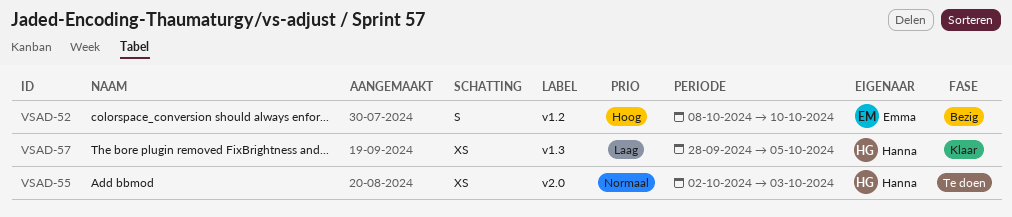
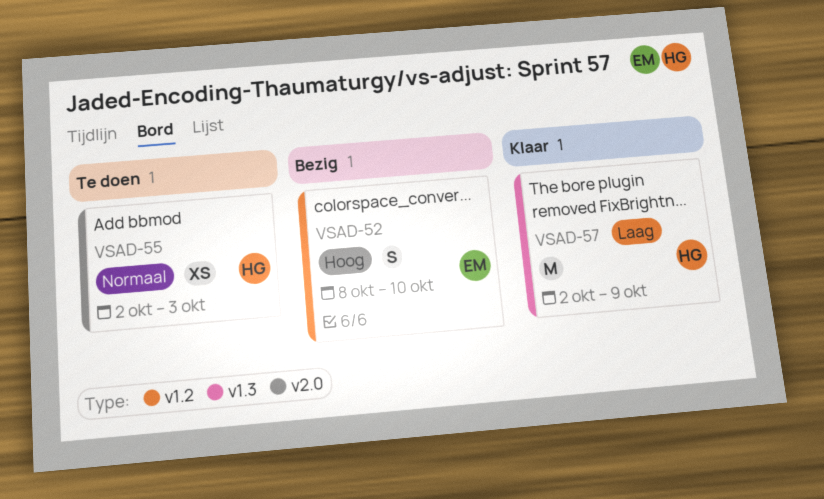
VSAD-57, estimate: XS -> M
VSAD-57, start: Sep 28 -> Oct 2
VSAD-57, due: Oct 5 -> Oct 9

